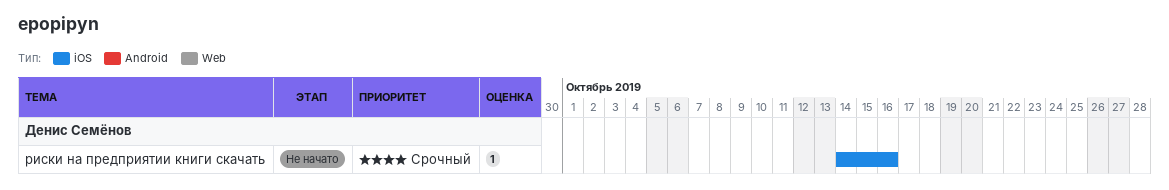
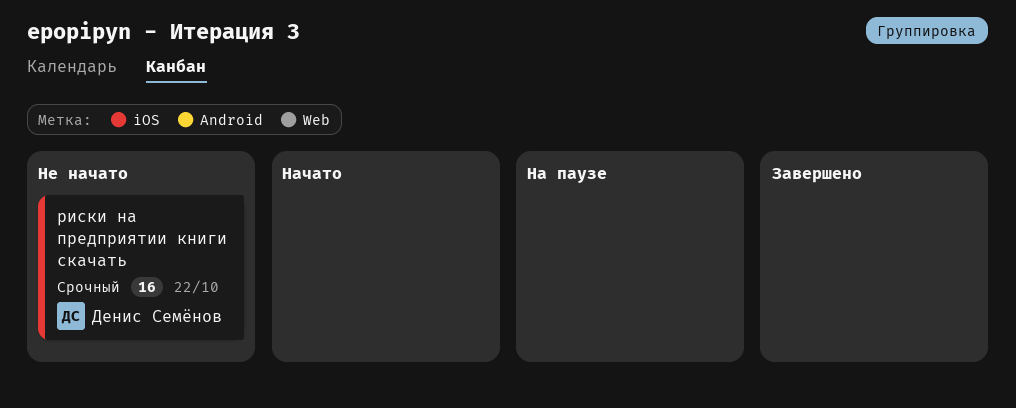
риски на предприятии книги скачать, estimate: 1 -> 16
риски на предприятии книги скачать, due: Oct 16 -> Oct 22

